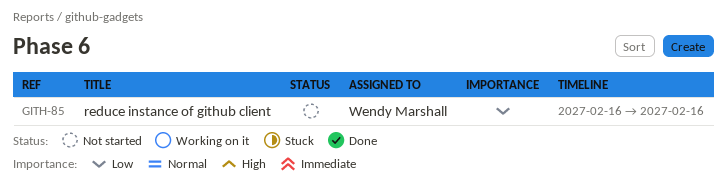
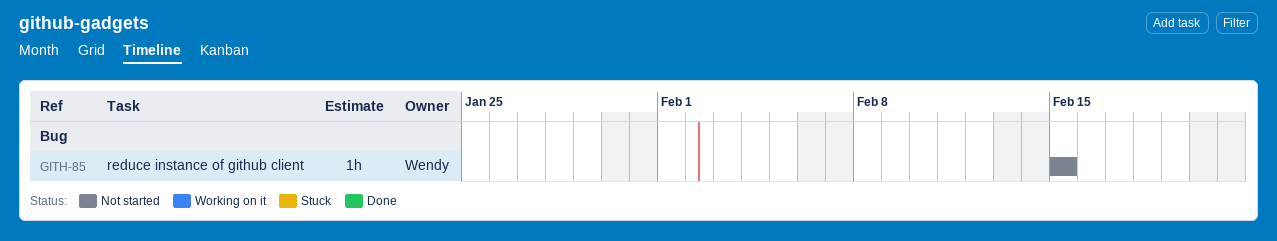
GITH-85, start: Feb 16 -> Feb 15
GITH-85, due: Feb 16 -> Feb 15

